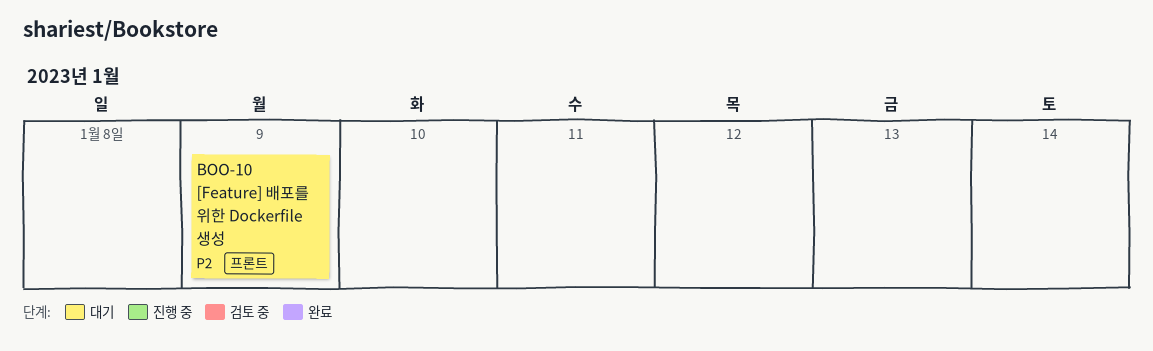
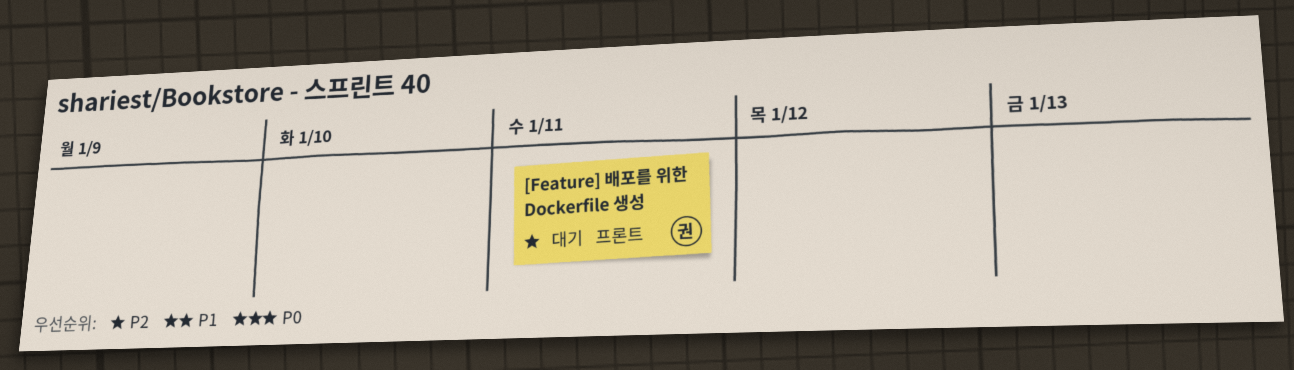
[Feature] 배포를 위한 Dockerfile 생성, due: Jan 9 -> Jan 11

